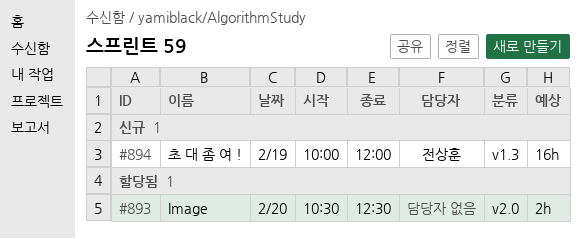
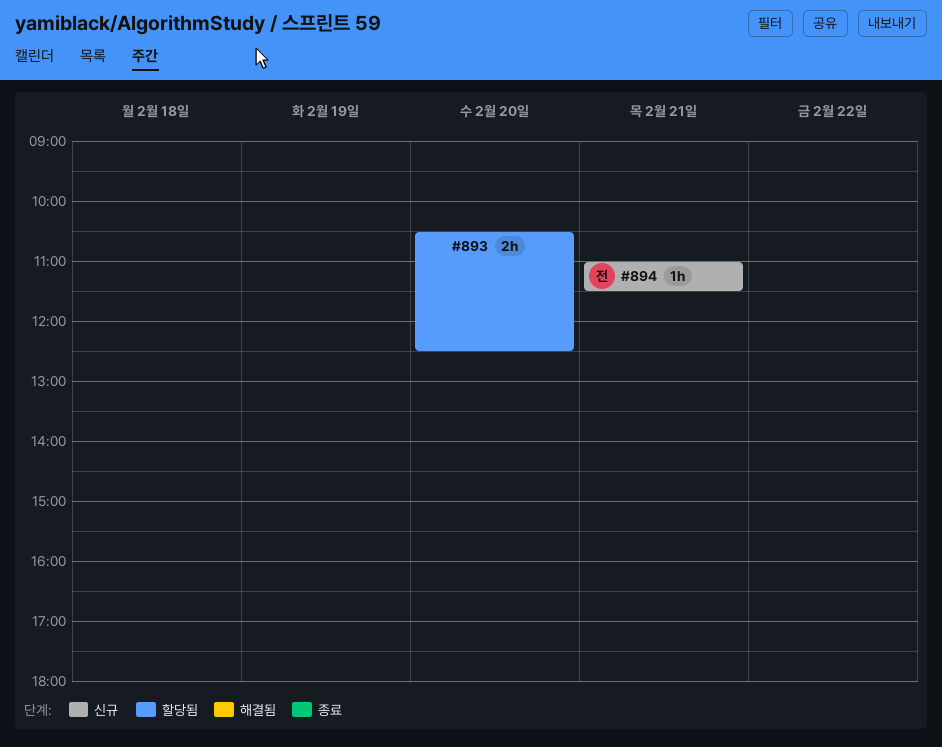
#894, estimate: 16h -> 1h
#894, day: Feb 19 -> Feb 21
#894, begins: 10:00 -> 11:00
#894, ends: 12:00 -> 11:30

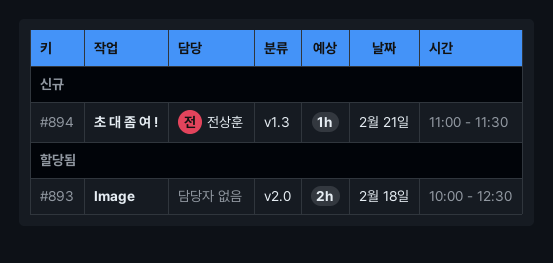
#893, day: Feb 20 -> Feb 18
#893, begins: 10:30 -> 10:00

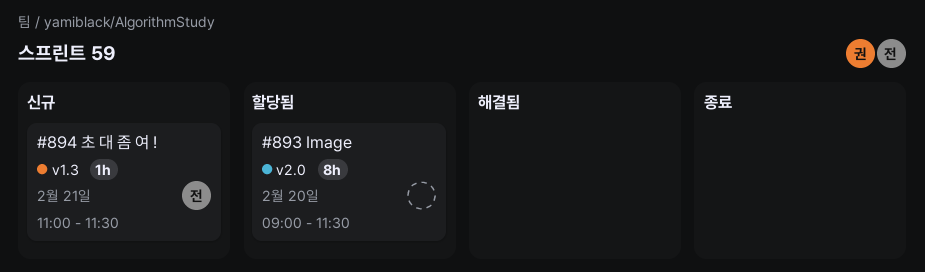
#893, estimate: 2h -> 8h
#893, day: Feb 18 -> Feb 20
#893, begins: 10:00 -> 09:00
#893, ends: 12:30 -> 11:30

